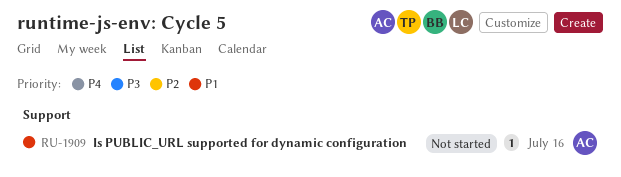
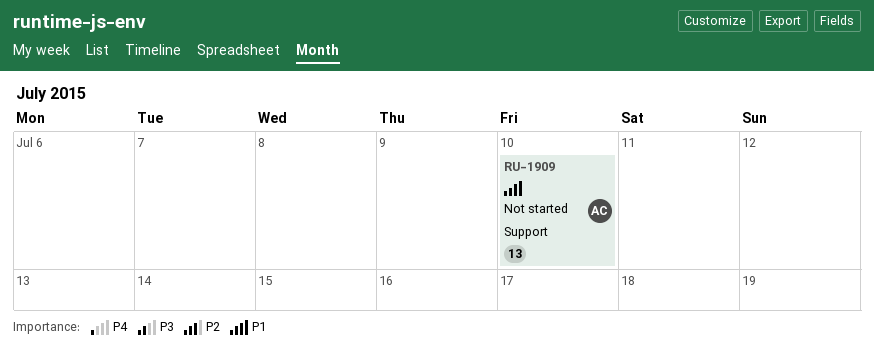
RU-1909, estimate: 1 -> 13
RU-1909, due: Jul 16 -> Jul 10

